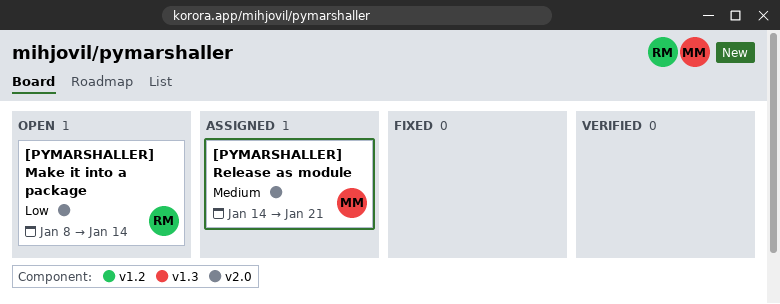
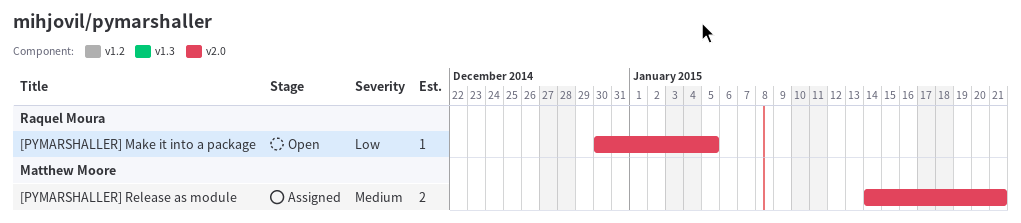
[PYMARSHALLER] Make it into a package, start: Jan 8 -> Dec 30
[PYMARSHALLER] Make it into a package, due: Jan 14 -> Jan 5

